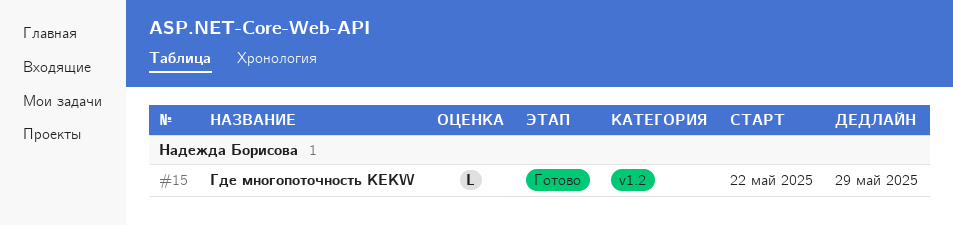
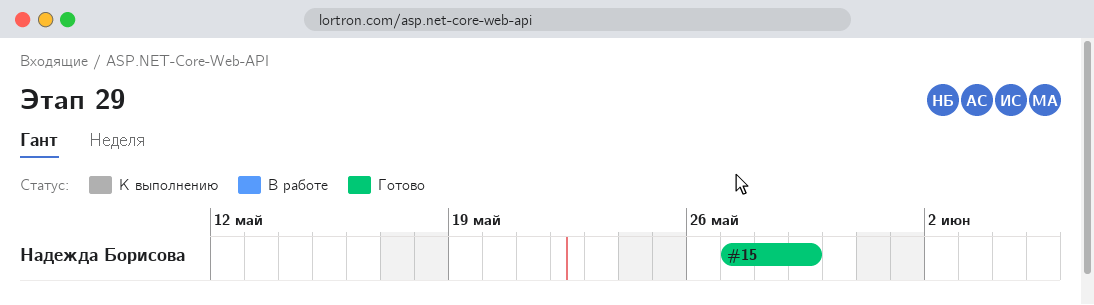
#15, start: May 22 -> May 27

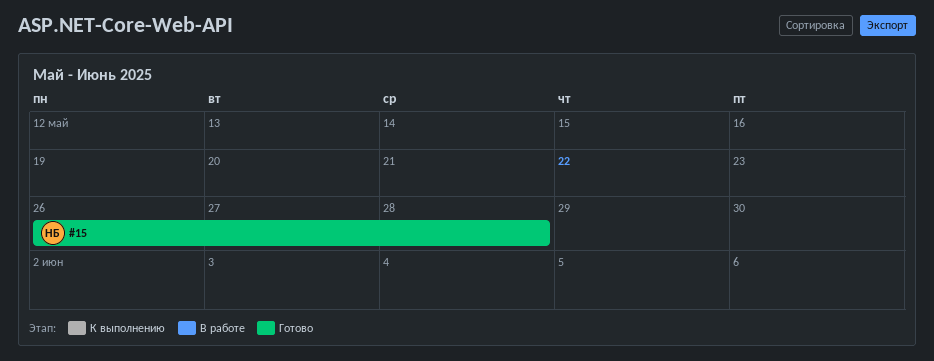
#15, start: May 27 -> May 26
#15, due: May 29 -> May 28

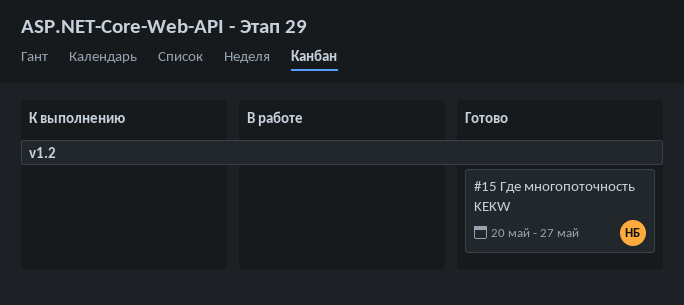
#15, start: May 26 -> May 20
#15, due: May 28 -> May 27

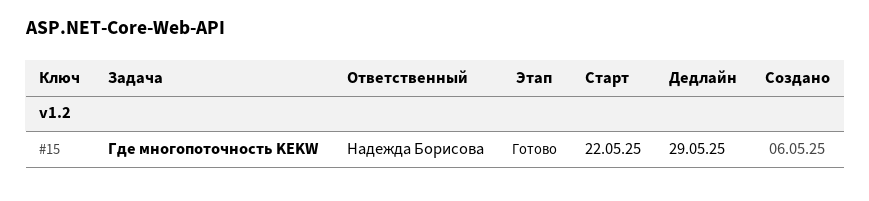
#15, start: May 20 -> May 22
#15, due: May 27 -> May 29

